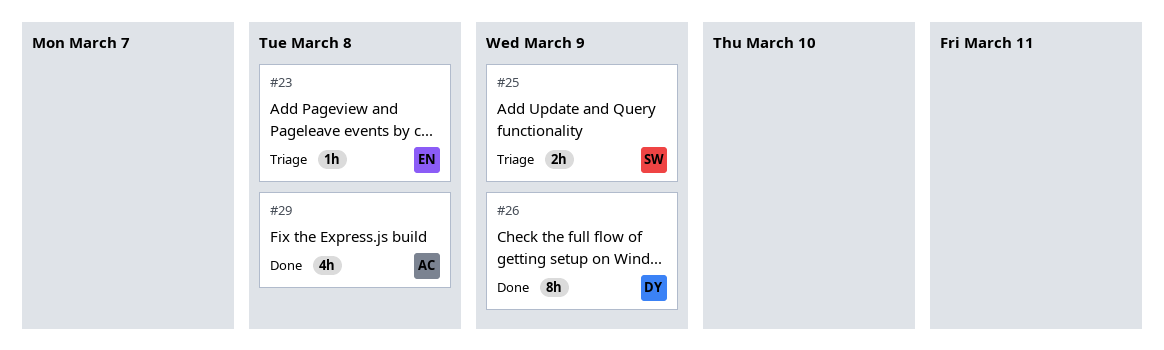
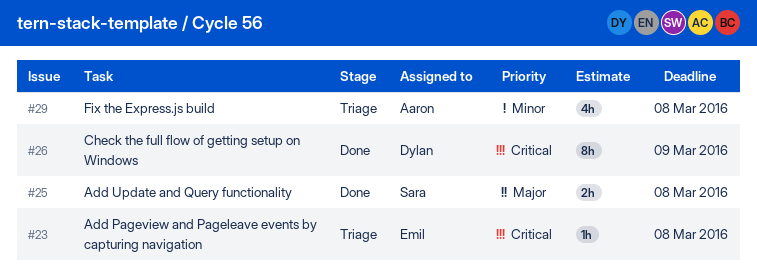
#25, status: Triage -> Done
#25, due: Mar 9 -> Mar 8
#29, status: Done -> Triage

